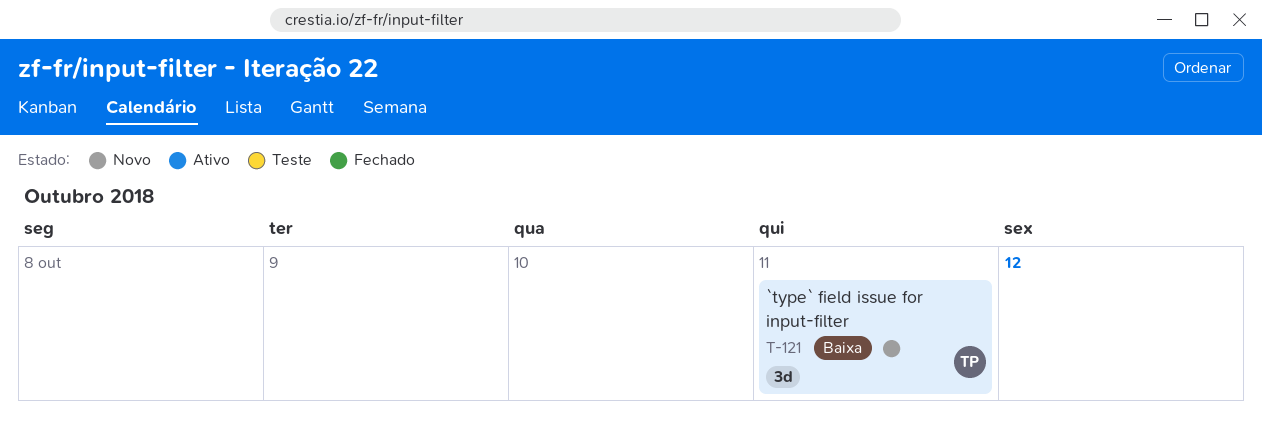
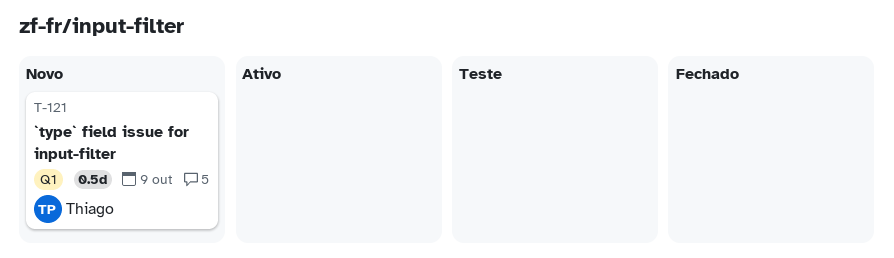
T-121, estimate: 3d -> 0.5d
T-121, due: Oct 11 -> Oct 9

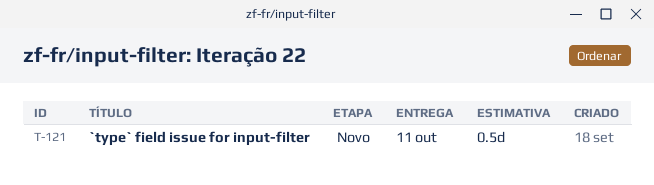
T-121, due: Oct 9 -> Oct 11

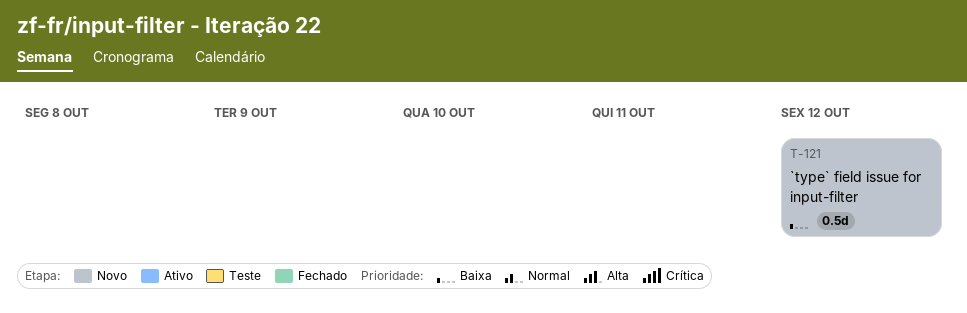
T-121, due: Oct 11 -> Oct 12

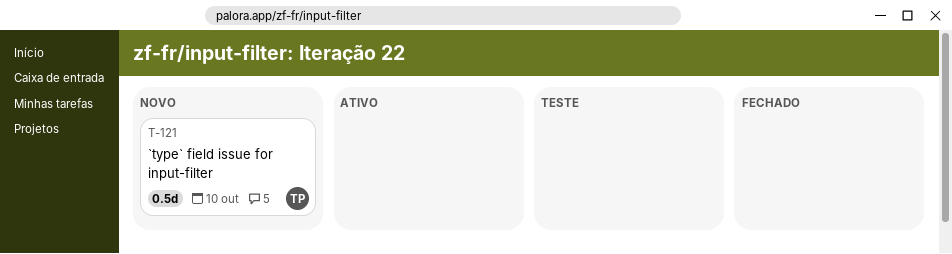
T-121, due: Oct 12 -> Oct 10

